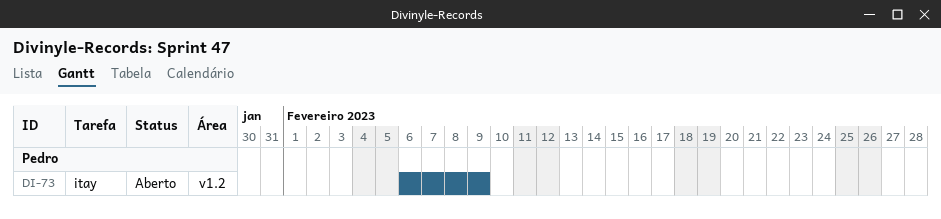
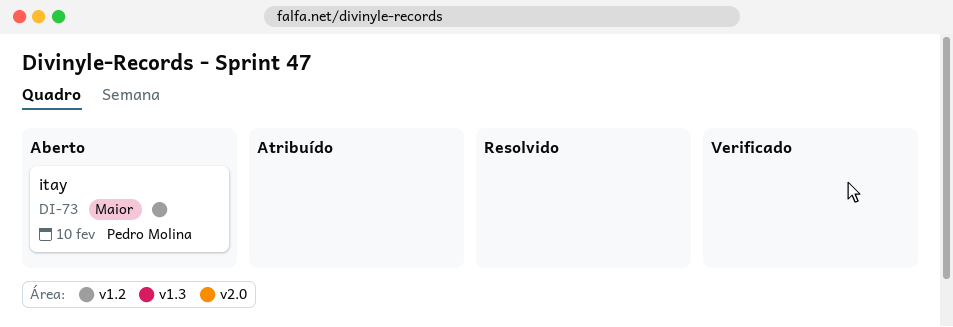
DI-73, due: Feb 9 -> Feb 10

